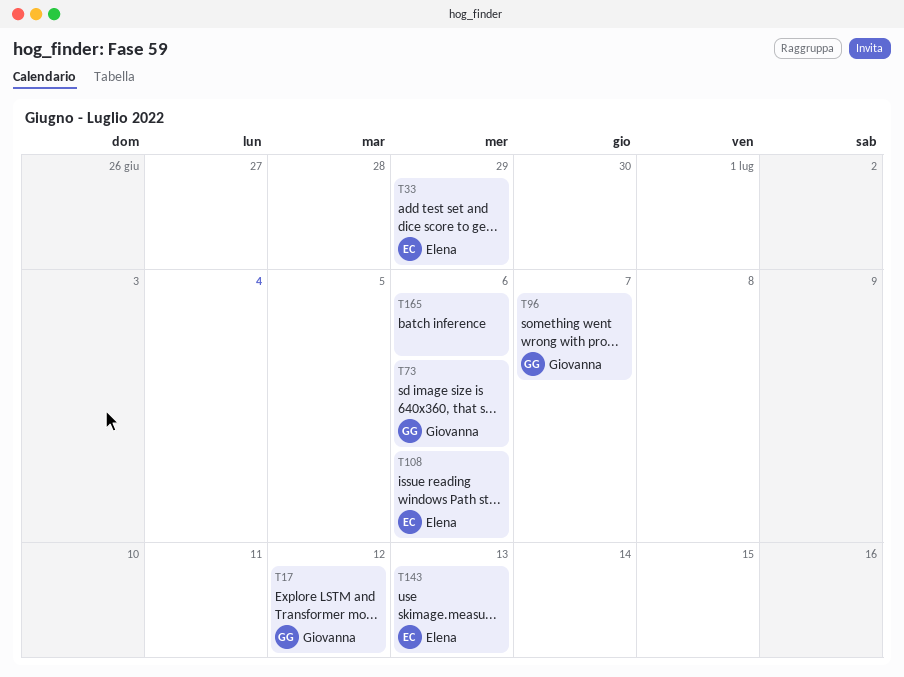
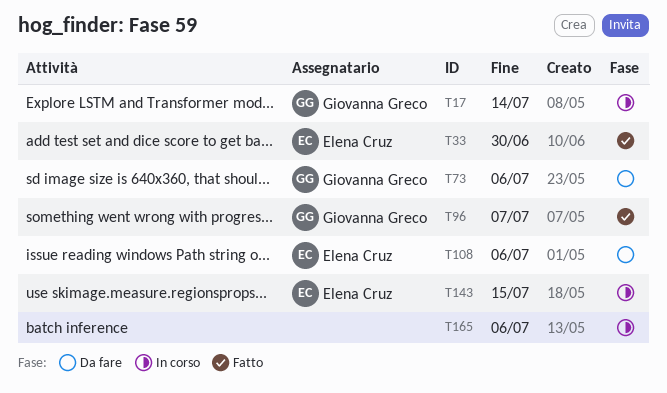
T17, due: Jul 12 -> Jul 14
T33, due: Jun 29 -> Jun 30
T143, due: Jul 13 -> Jul 15

